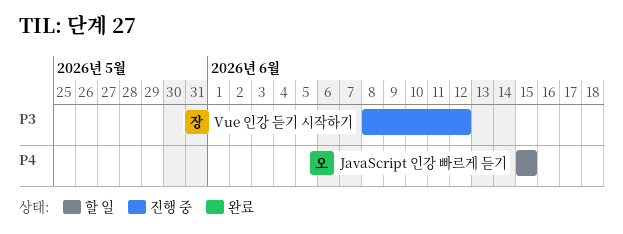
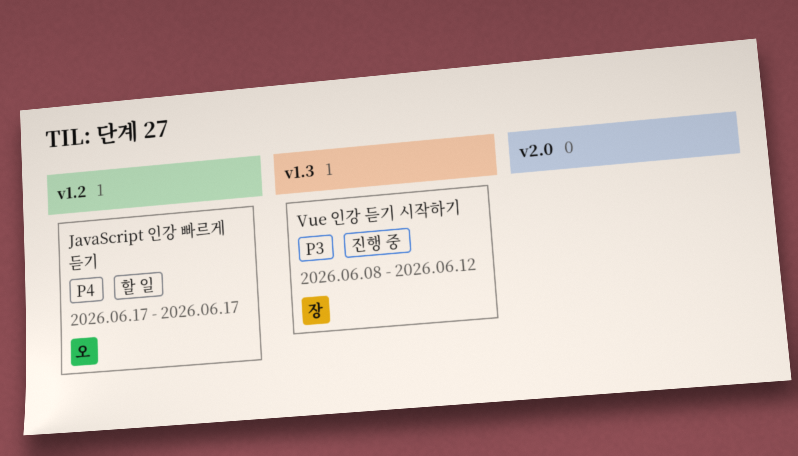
JavaScript 인강 빠르게 듣기, start: Jun 15 -> Jun 17
JavaScript 인강 빠르게 듣기, due: Jun 15 -> Jun 17

